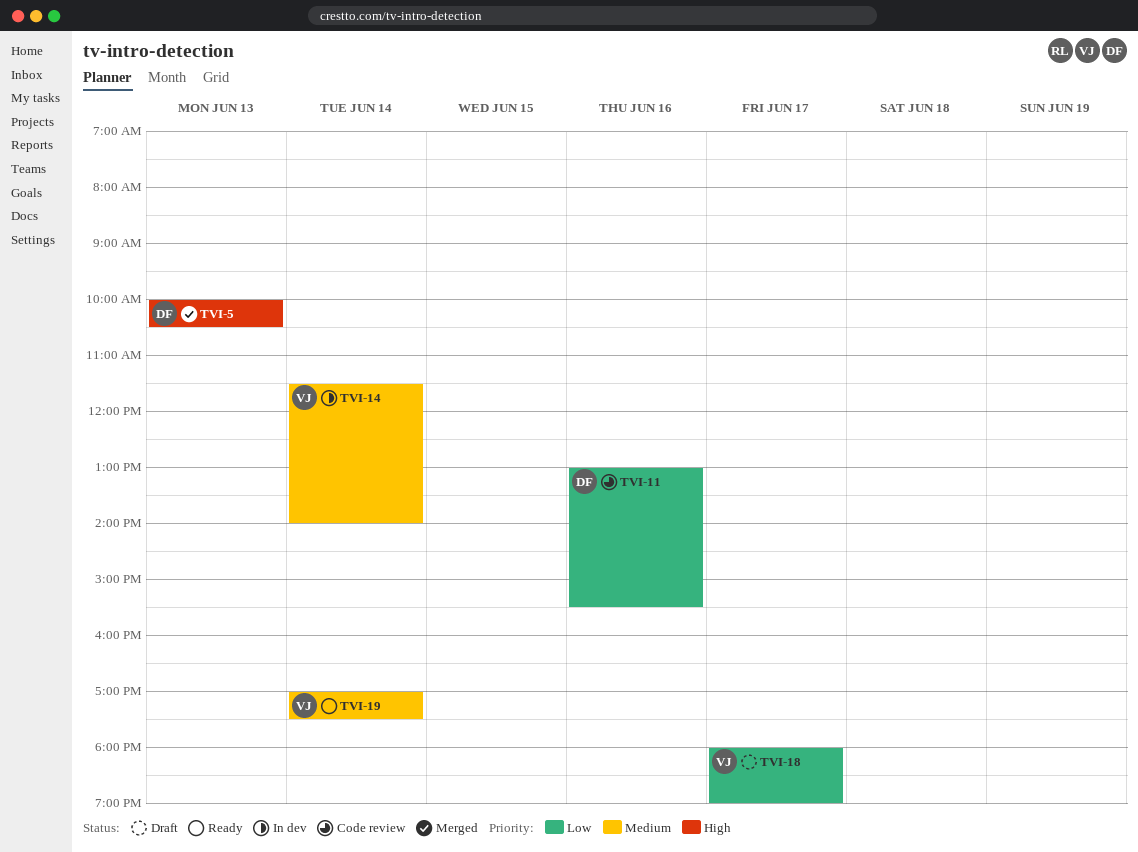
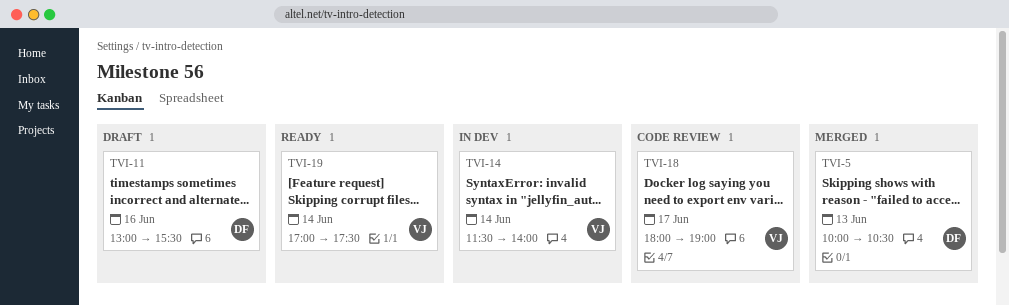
TVI-11, status: Code review -> Draft
TVI-18, status: Draft -> Code review

